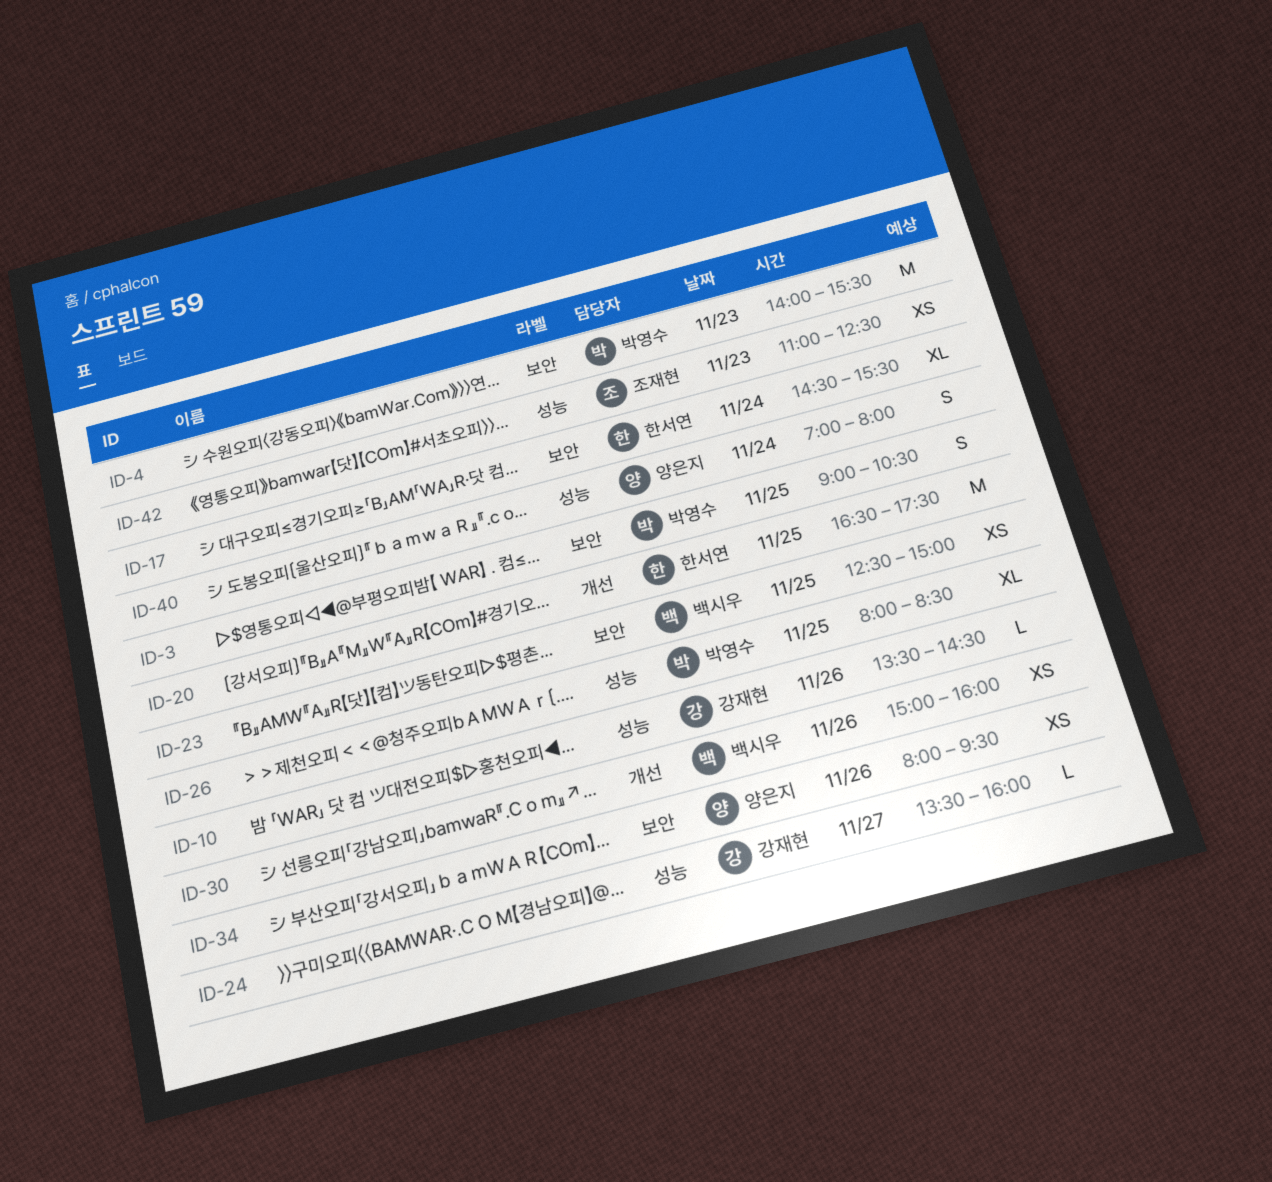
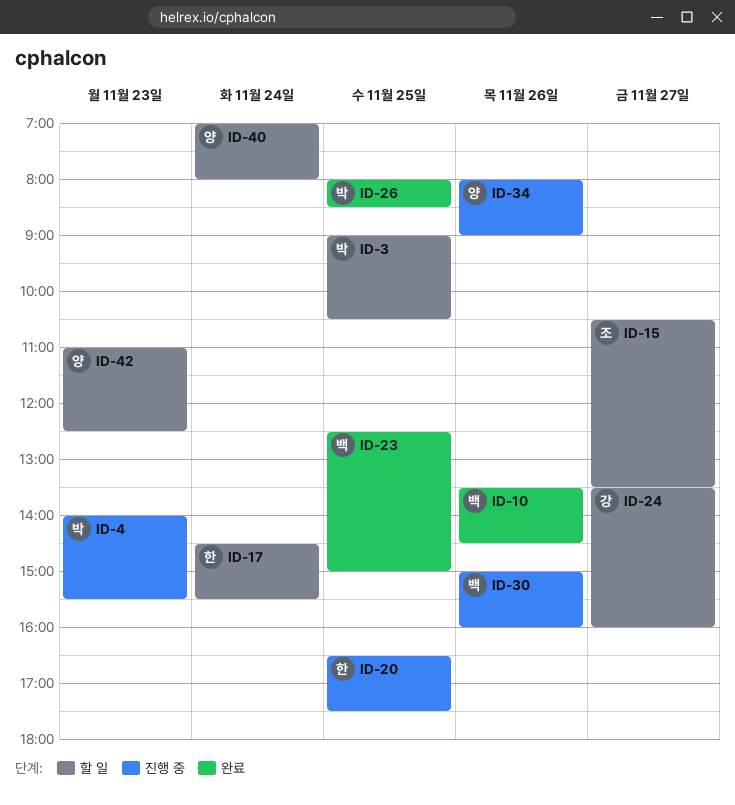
ID-10, owner: 강재현 -> 백시우
ID-15: none -> present
ID-34, ends: 09:30 -> 09:00
ID-42, owner: 조재현 -> 양은지

